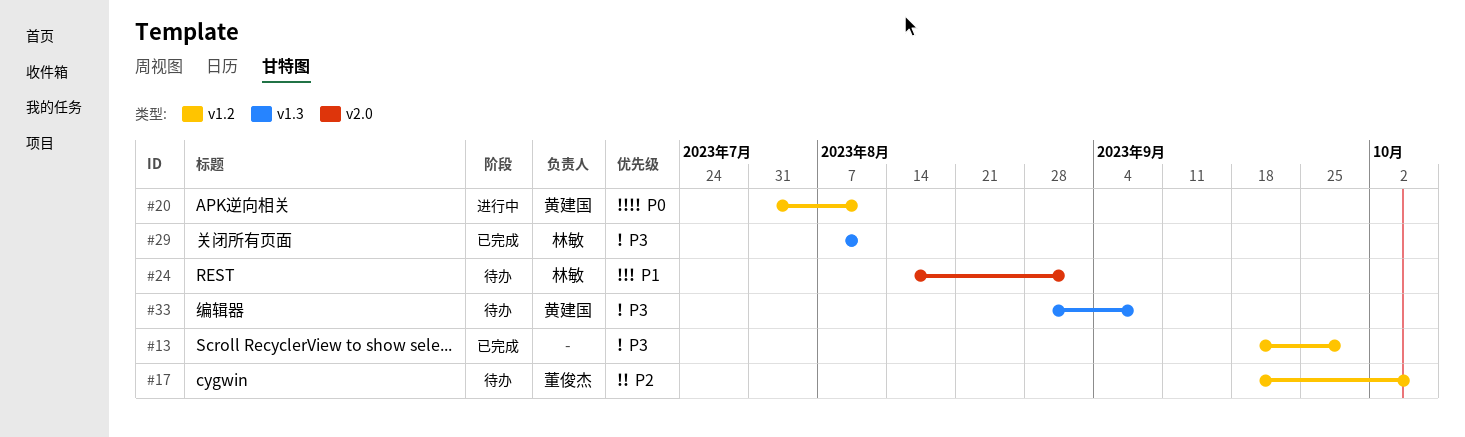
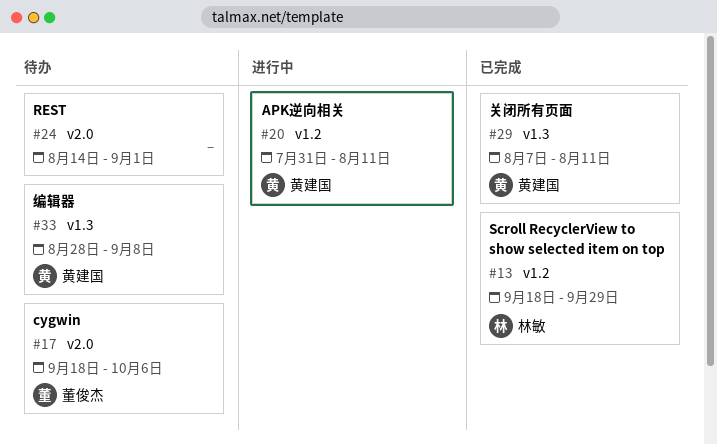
#13, owner: none -> 林敏
#17, label: v1.2 -> v2.0
#24, owner: 林敏 -> none
#29, owner: 林敏 -> 黄建国

